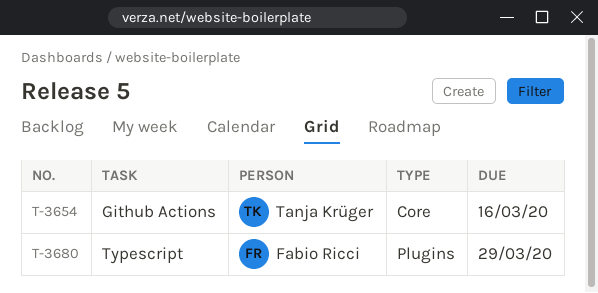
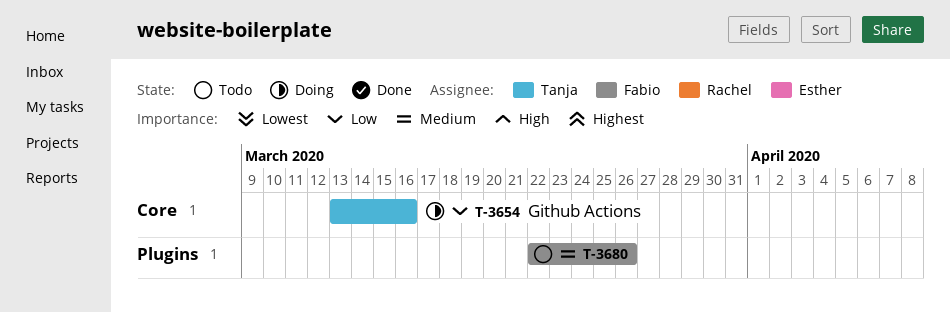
T-3680, due: Mar 29 -> Mar 26

